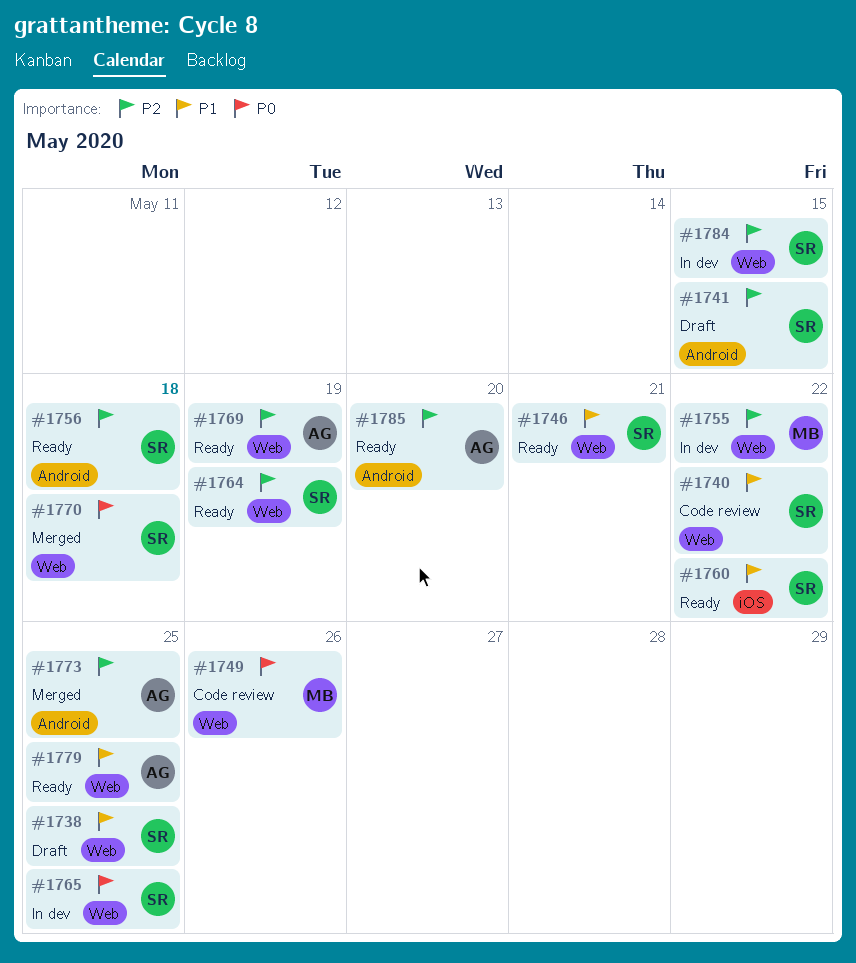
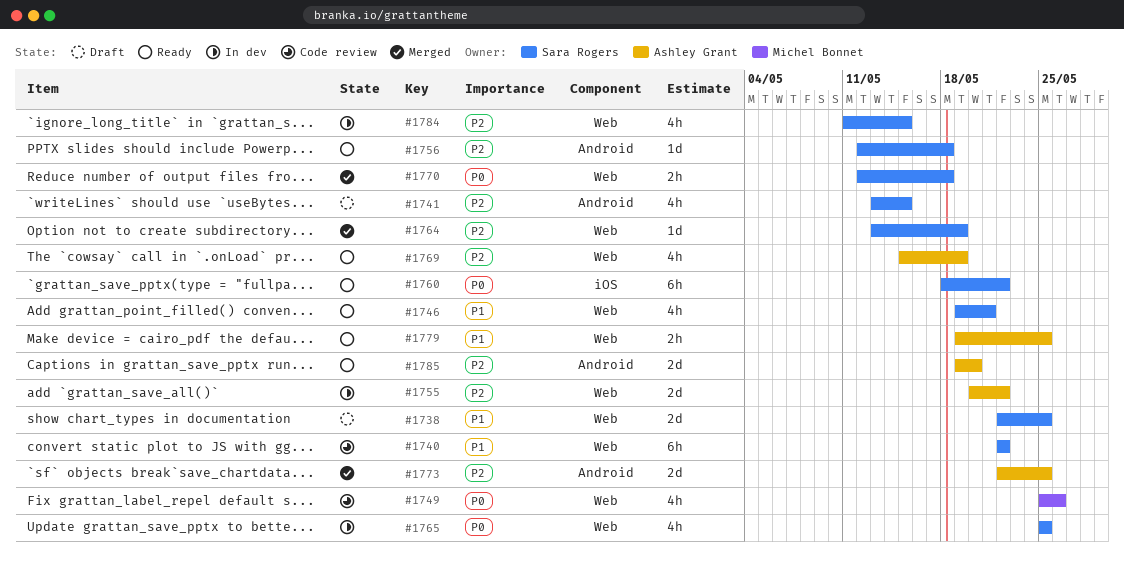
#1755, owner: Michel Bonnet -> Ashley Grant
#1760, priority: P1 -> P0
#1764, status: Ready -> Merged

